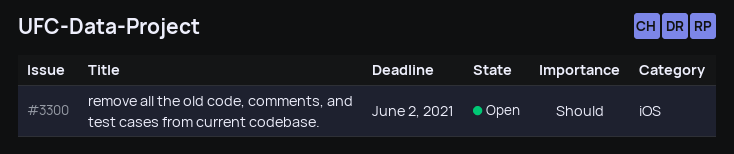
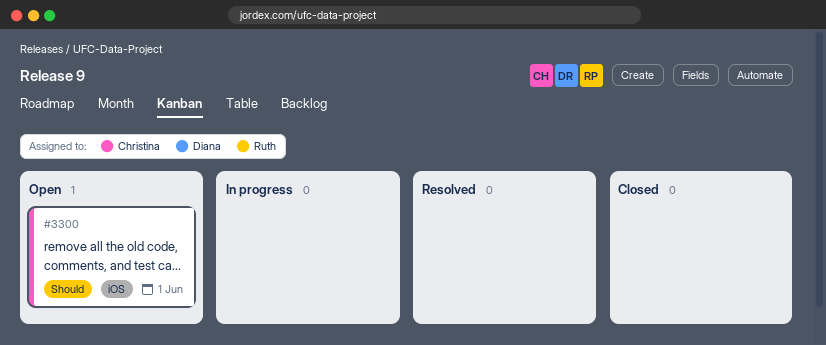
#3300, due: Jun 2 -> Jun 1

